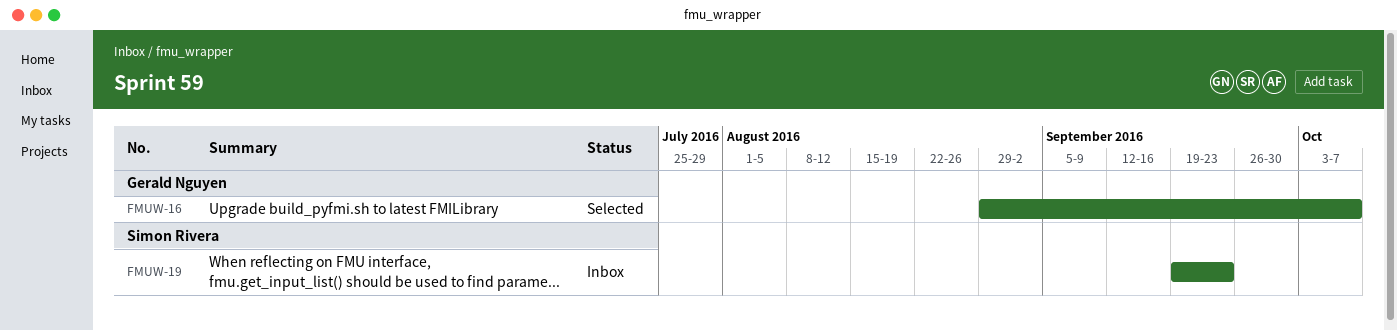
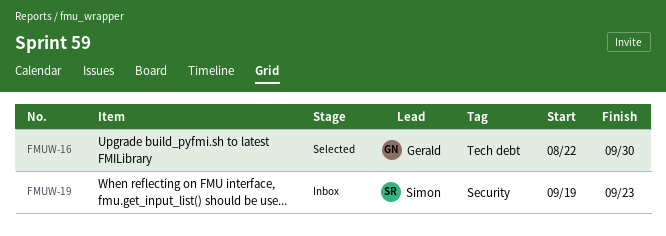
FMUW-16, start: Aug 29 -> Aug 22
FMUW-16, due: Oct 7 -> Sep 30

